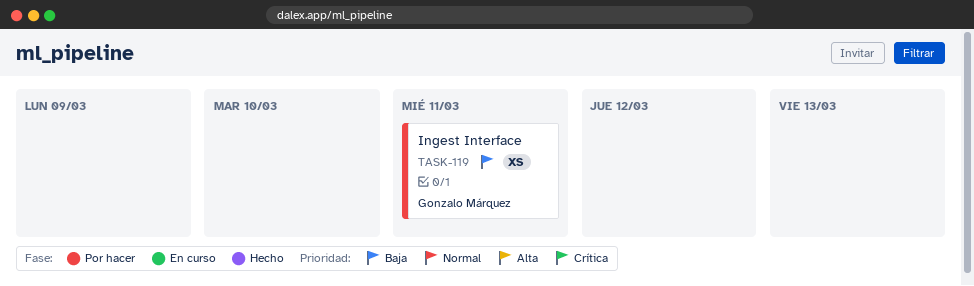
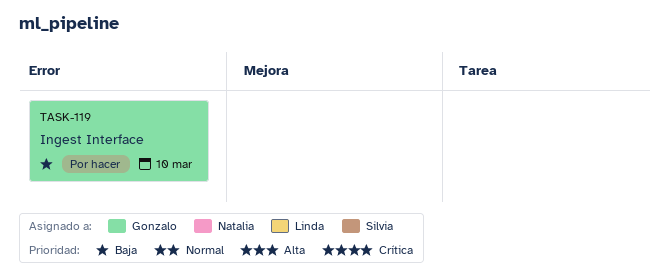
TASK-119, due: Mar 11 -> Mar 10

